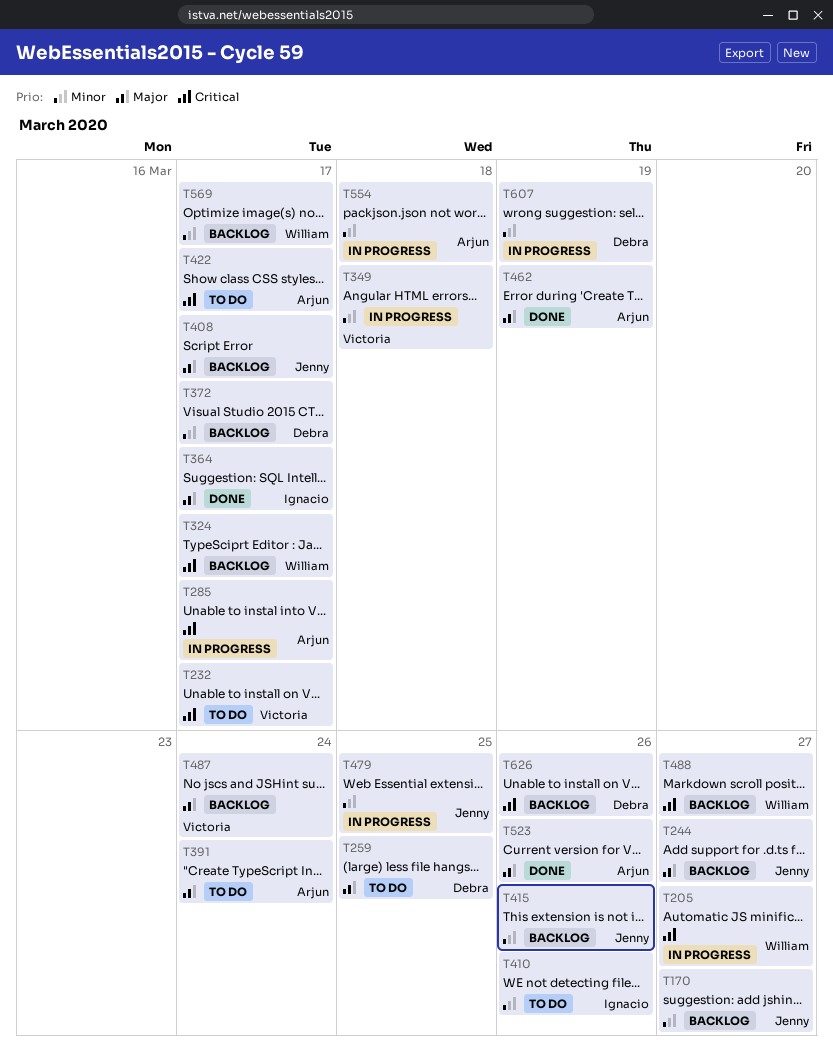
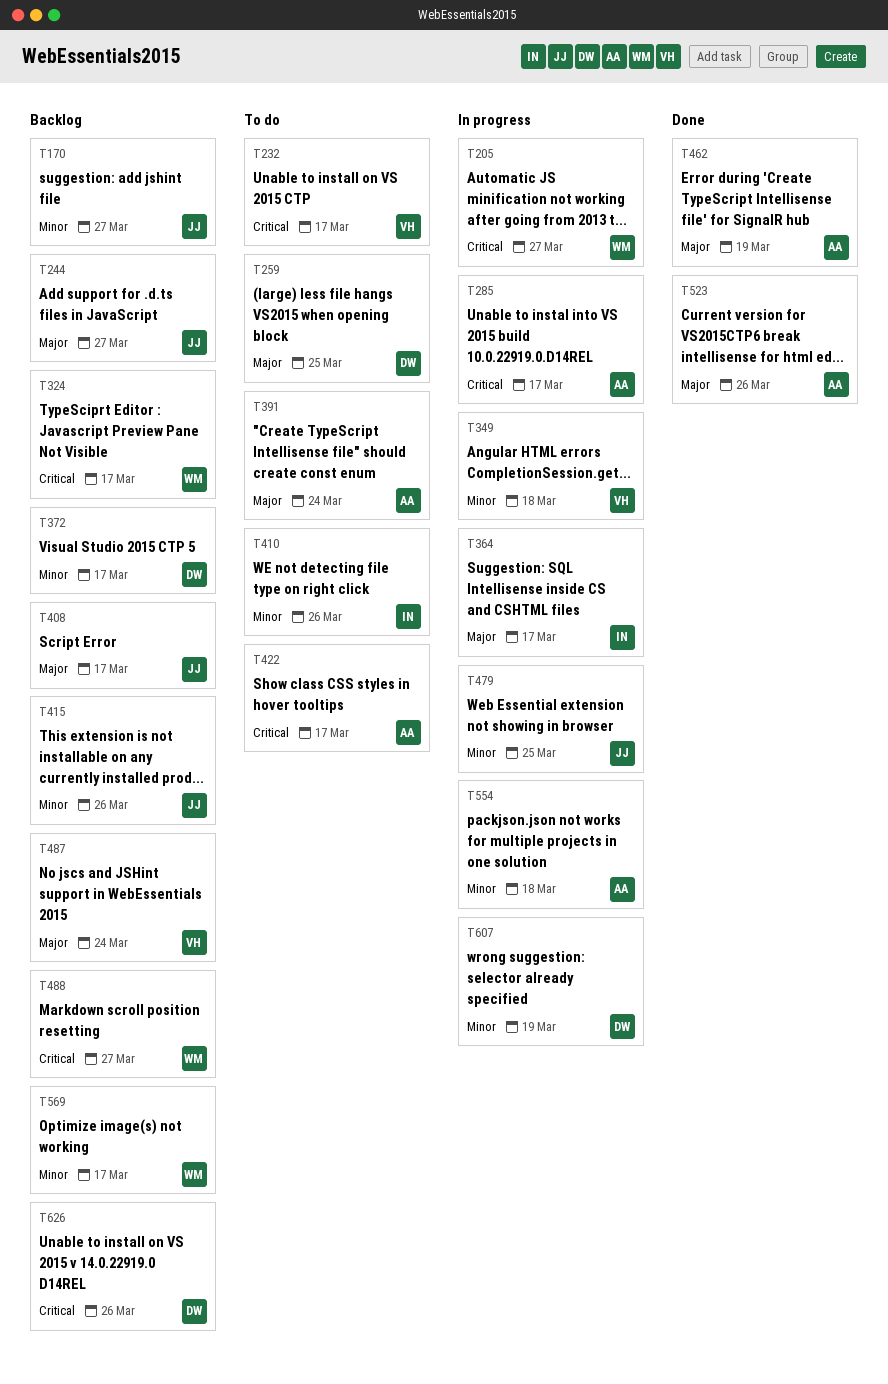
T364, status: Done -> In progress

